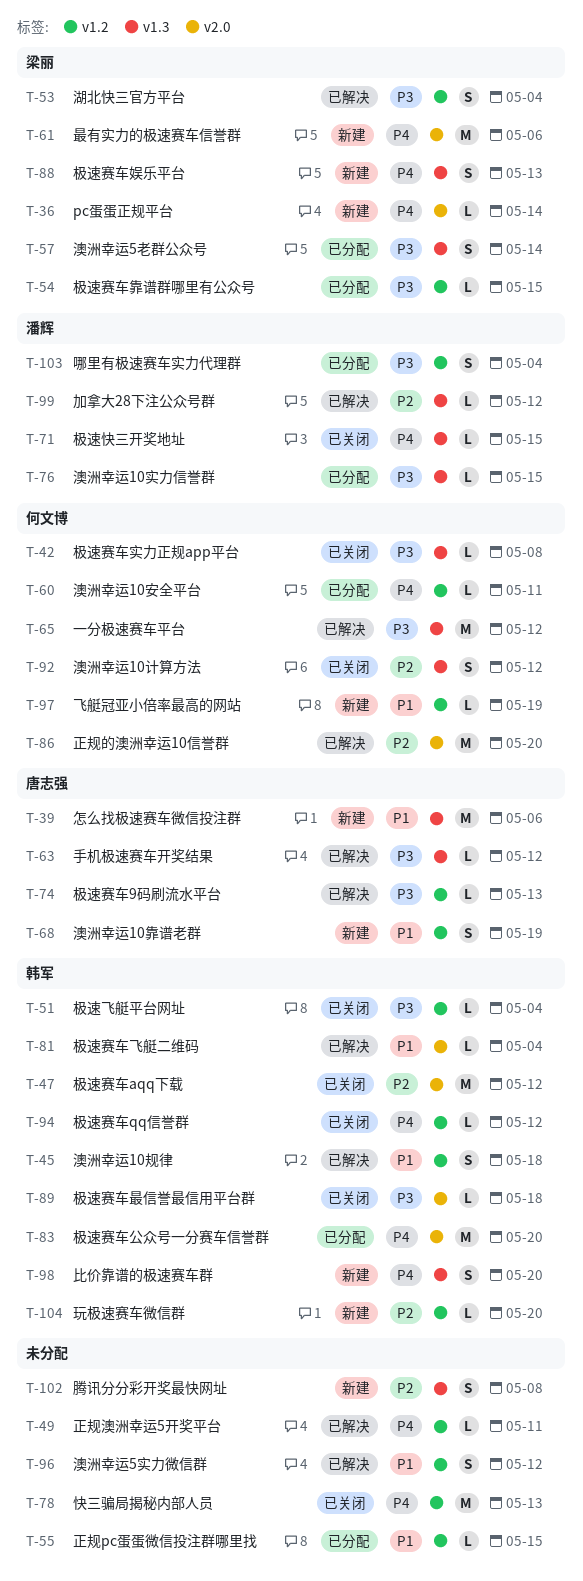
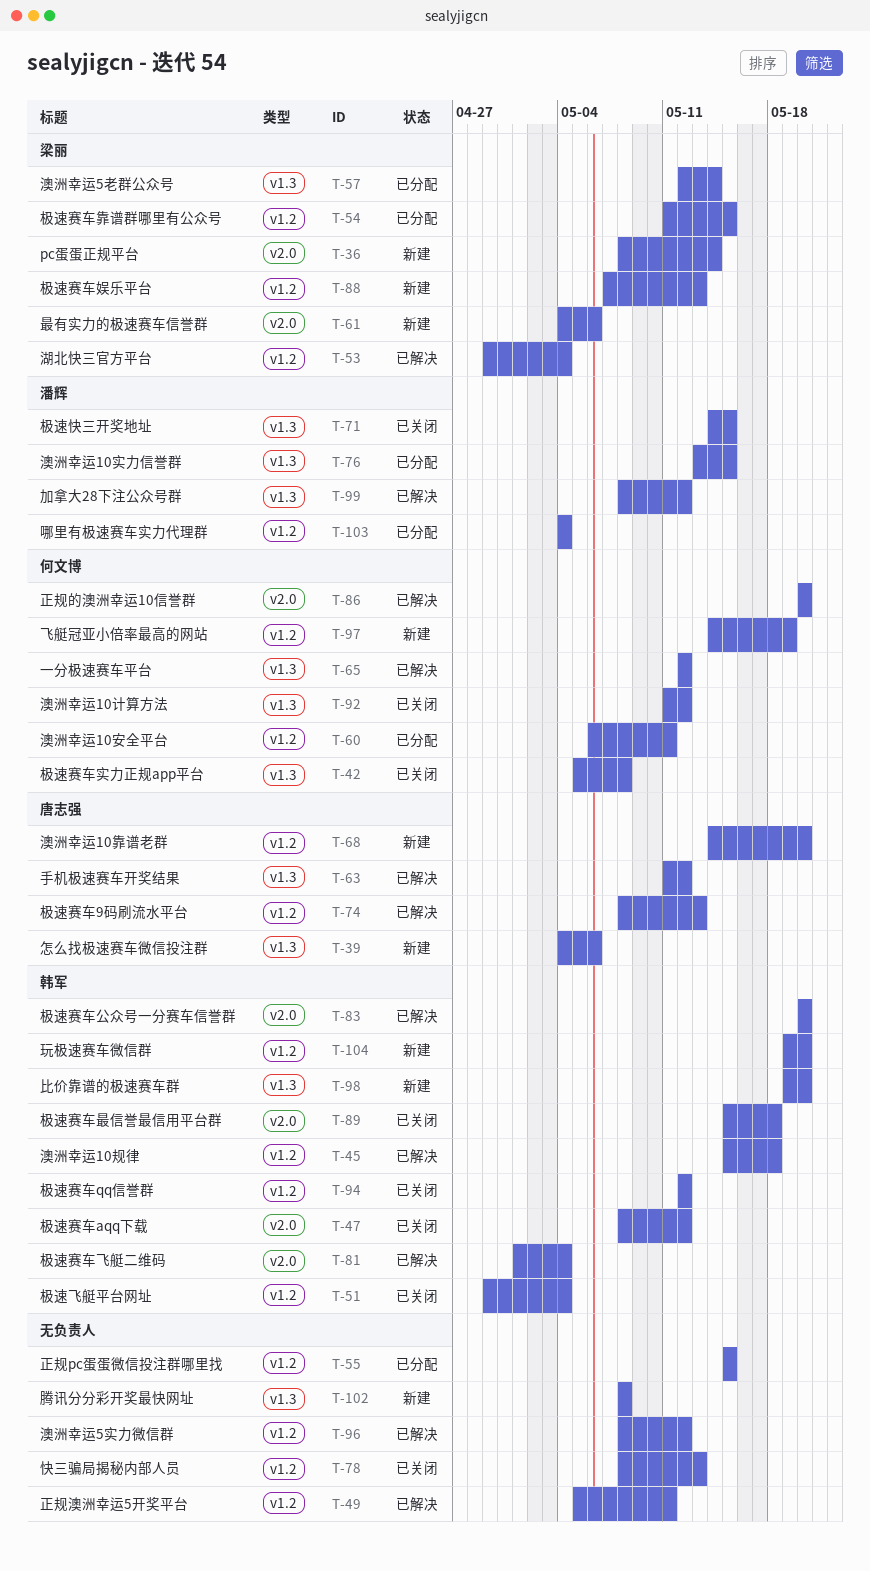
T-68, due: May 19 -> May 20
T-83, status: 已分配 -> 已解决
T-88, label: v1.3 -> v1.2

